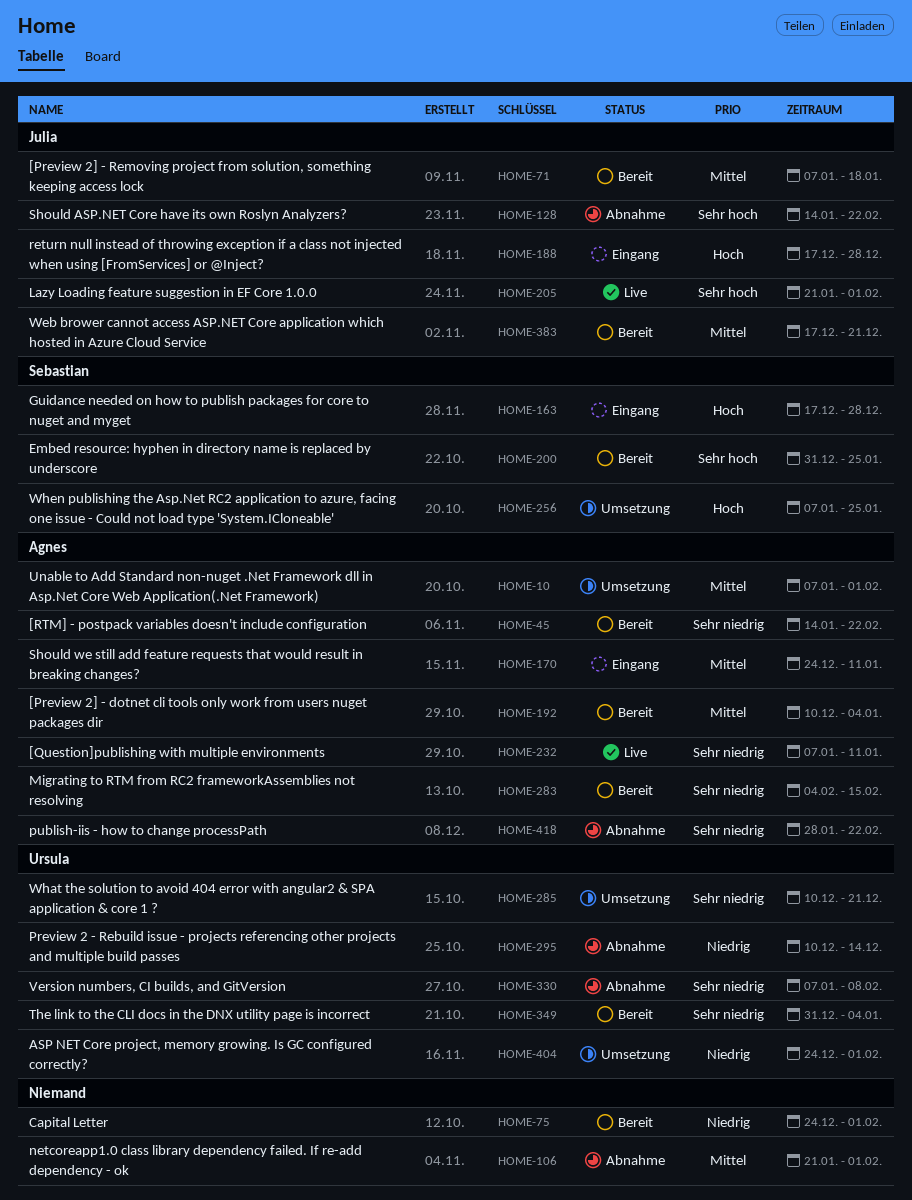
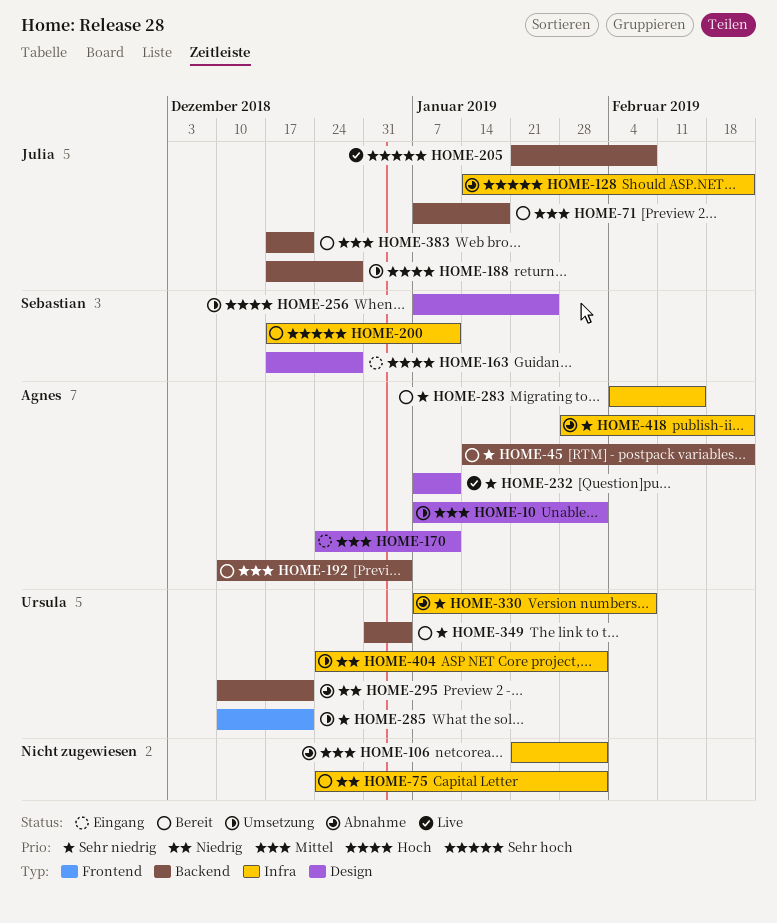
HOME-188, status: Eingang -> Umsetzung
HOME-200, start: Dec 31 -> Dec 17
HOME-200, due: Jan 25 -> Jan 11
HOME-205, due: Feb 1 -> Feb 8
HOME-295, due: Dec 14 -> Dec 21

